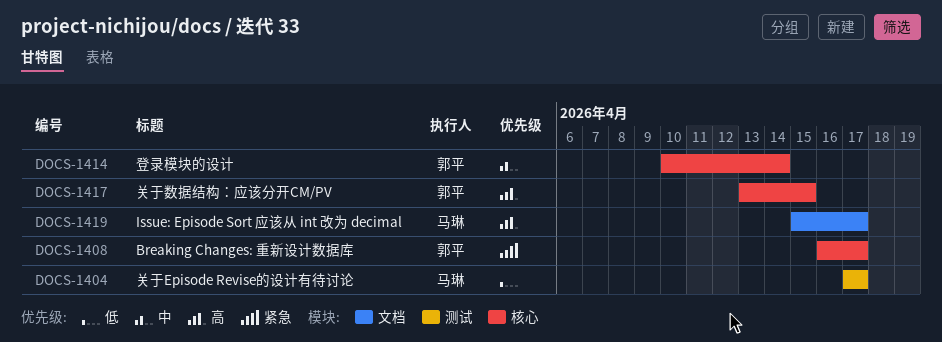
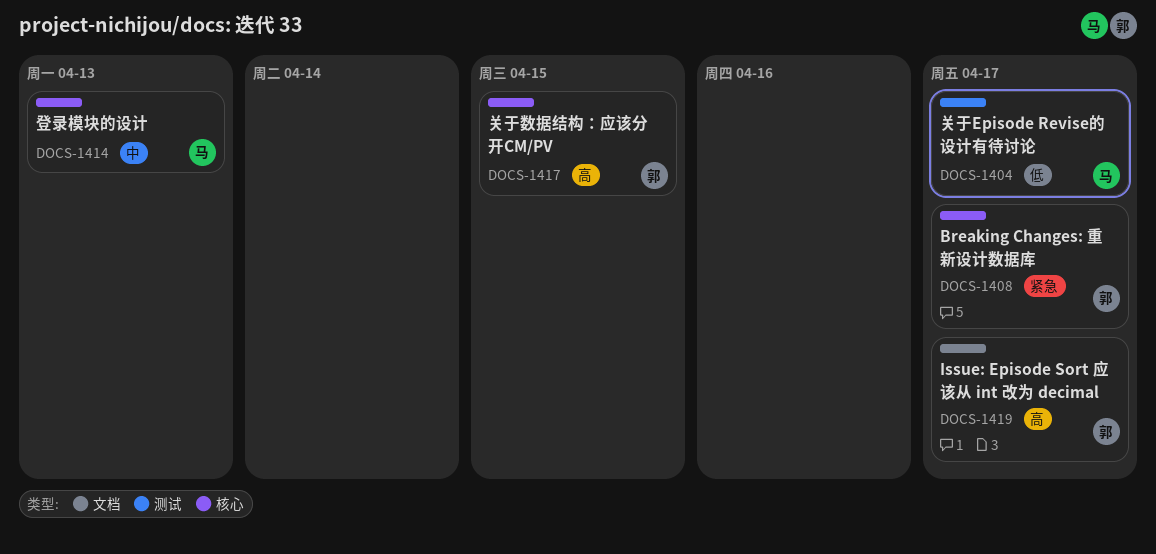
DOCS-1414, owner: 郭平 -> 马琳
DOCS-1414, due: Apr 14 -> Apr 13
DOCS-1419, owner: 马琳 -> 郭平

